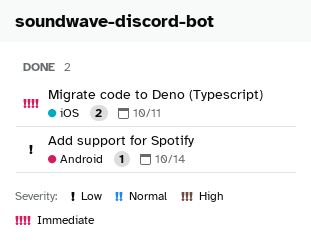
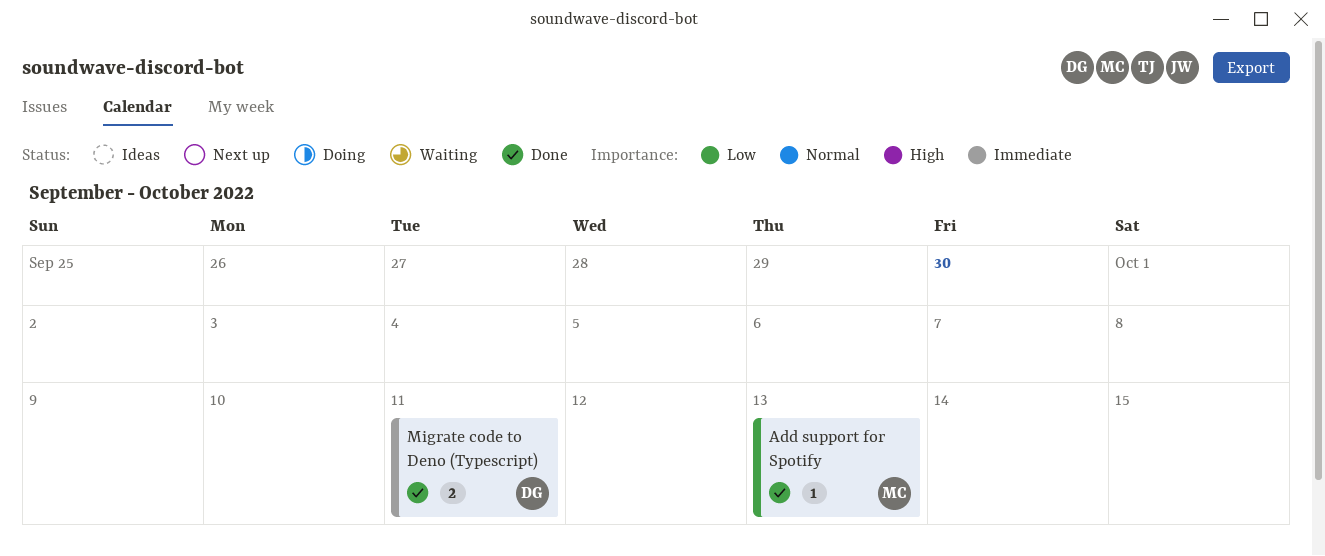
Add support for Spotify, due: Oct 14 -> Oct 13

